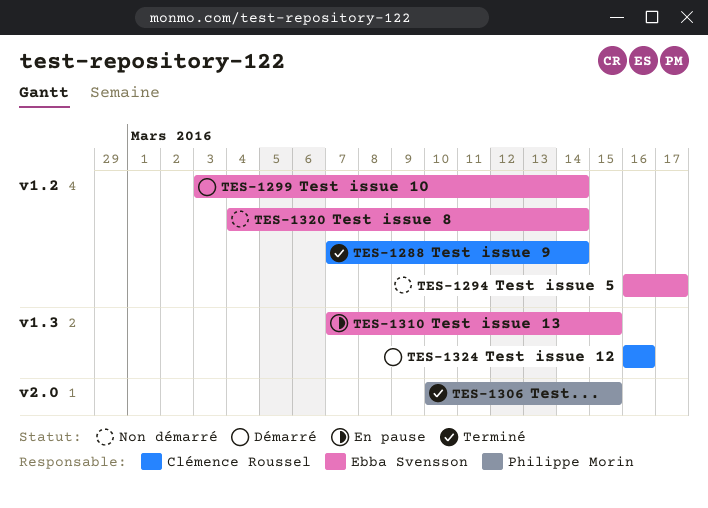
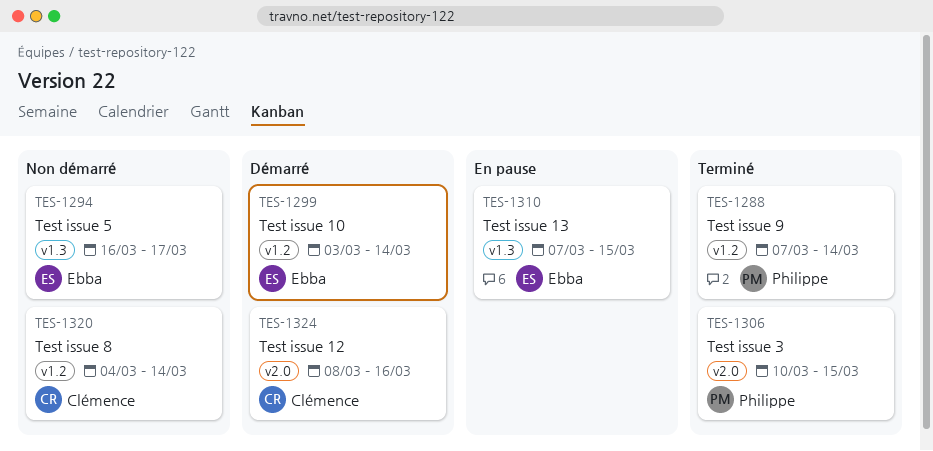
TES-1288, owner: Clémence Roussel -> Philippe Morin
TES-1294, label: v1.2 -> v1.3
TES-1320, owner: Ebba Svensson -> Clémence Roussel
TES-1324, label: v1.3 -> v2.0
TES-1324, start: Mar 16 -> Mar 8

